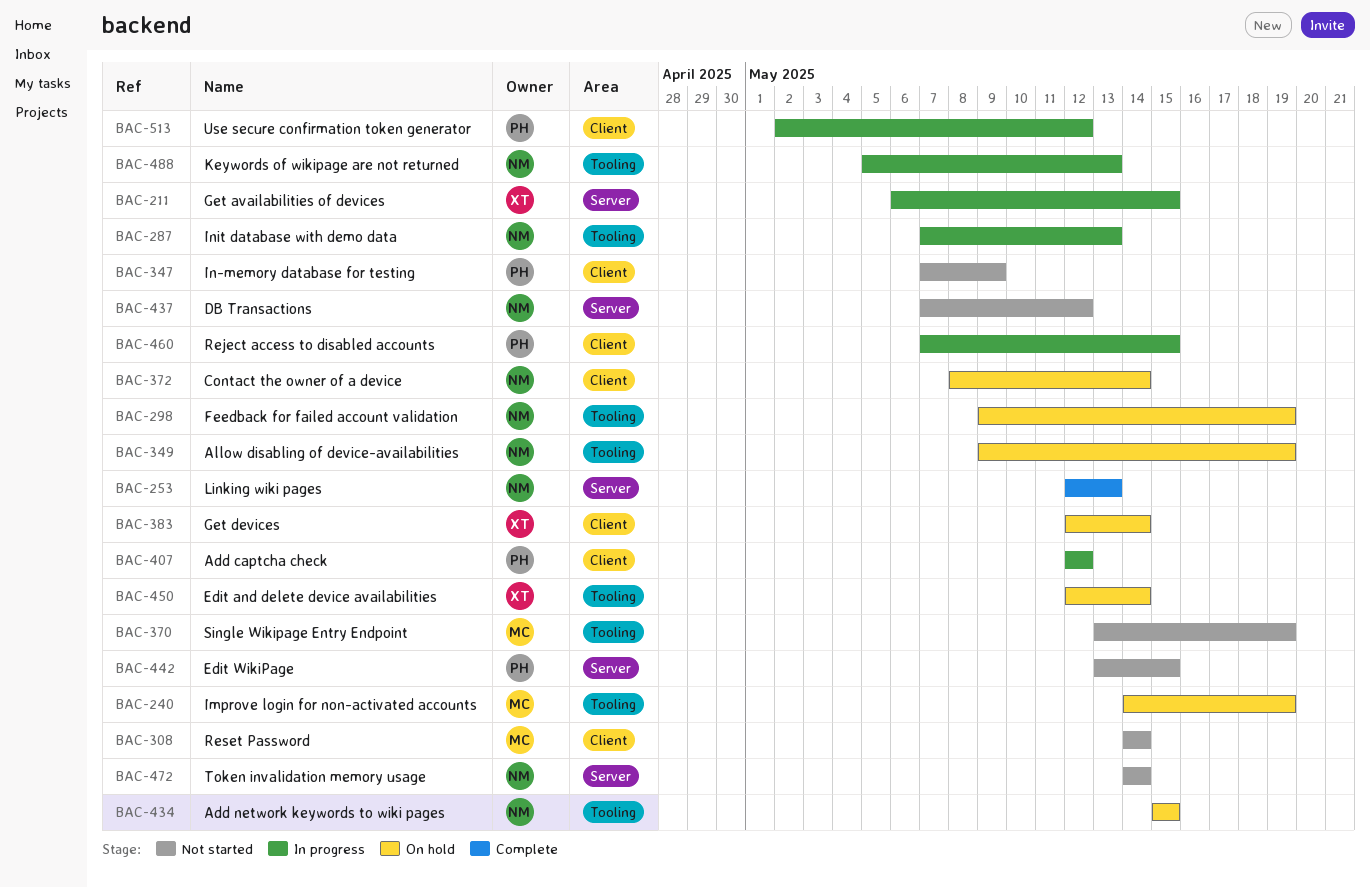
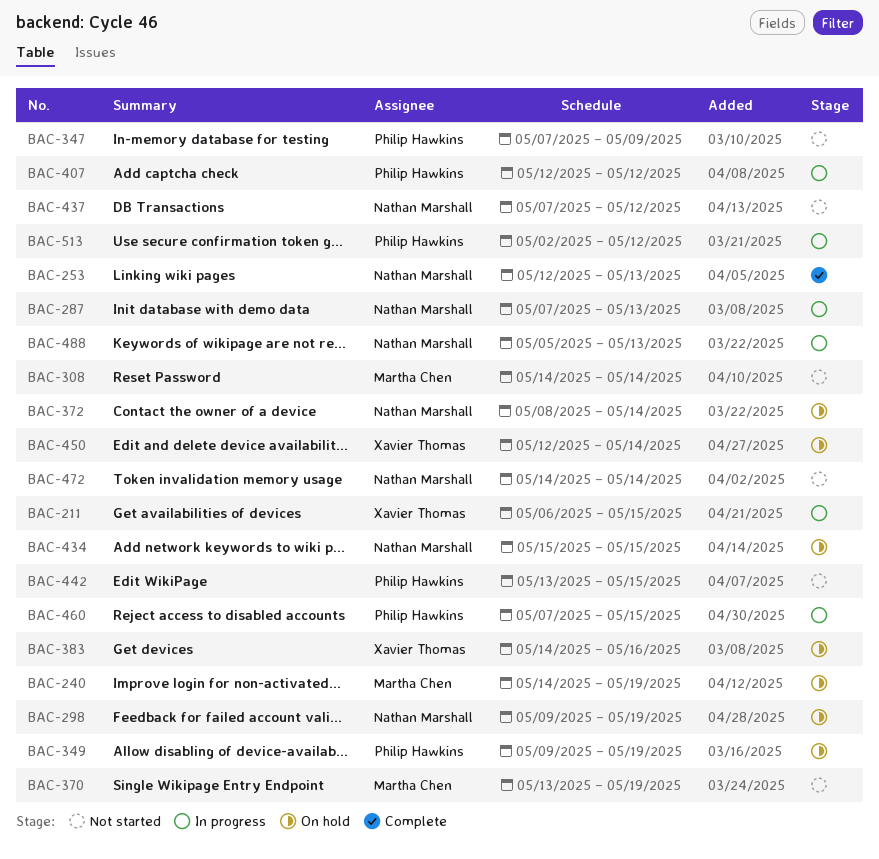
BAC-349, owner: Nathan Marshall -> Philip Hawkins
BAC-383, start: May 12 -> May 14
BAC-383, due: May 14 -> May 16

